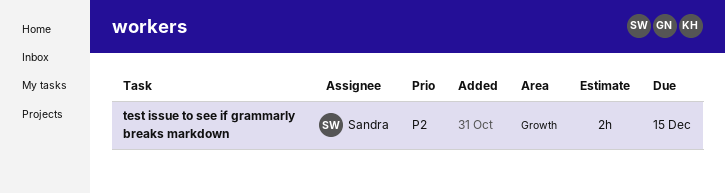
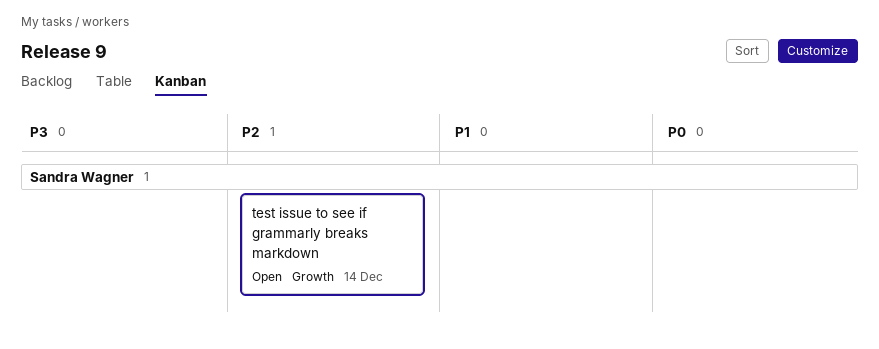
test issue to see if grammarly breaks markdown, due: Dec 15 -> Dec 14

